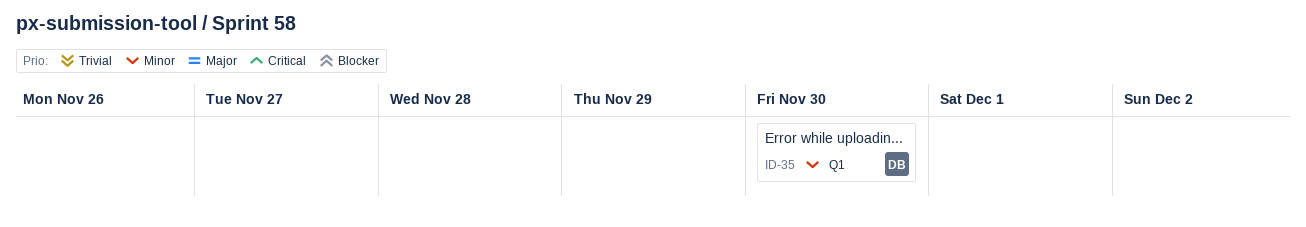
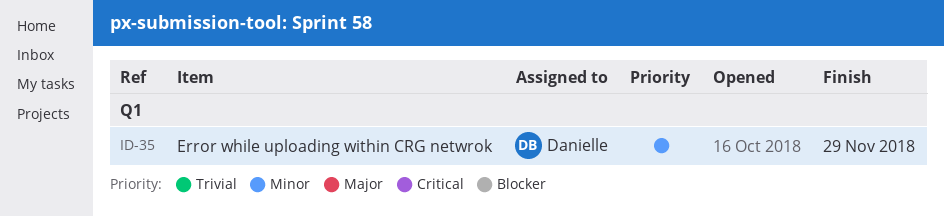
ID-35, due: Nov 30 -> Nov 29

